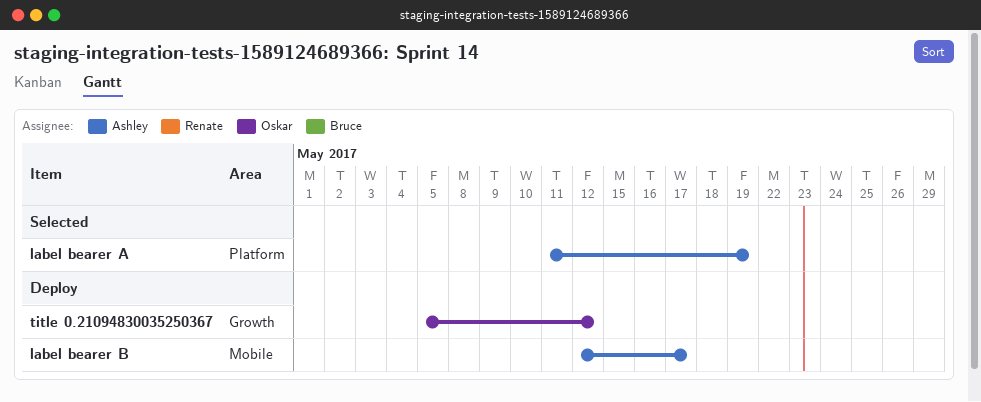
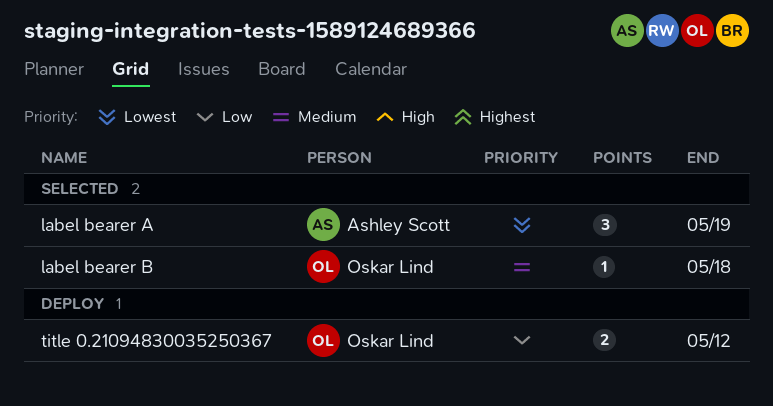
label bearer B, status: Deploy -> Selected
label bearer B, owner: Ashley Scott -> Oskar Lind
label bearer B, due: May 17 -> May 18

